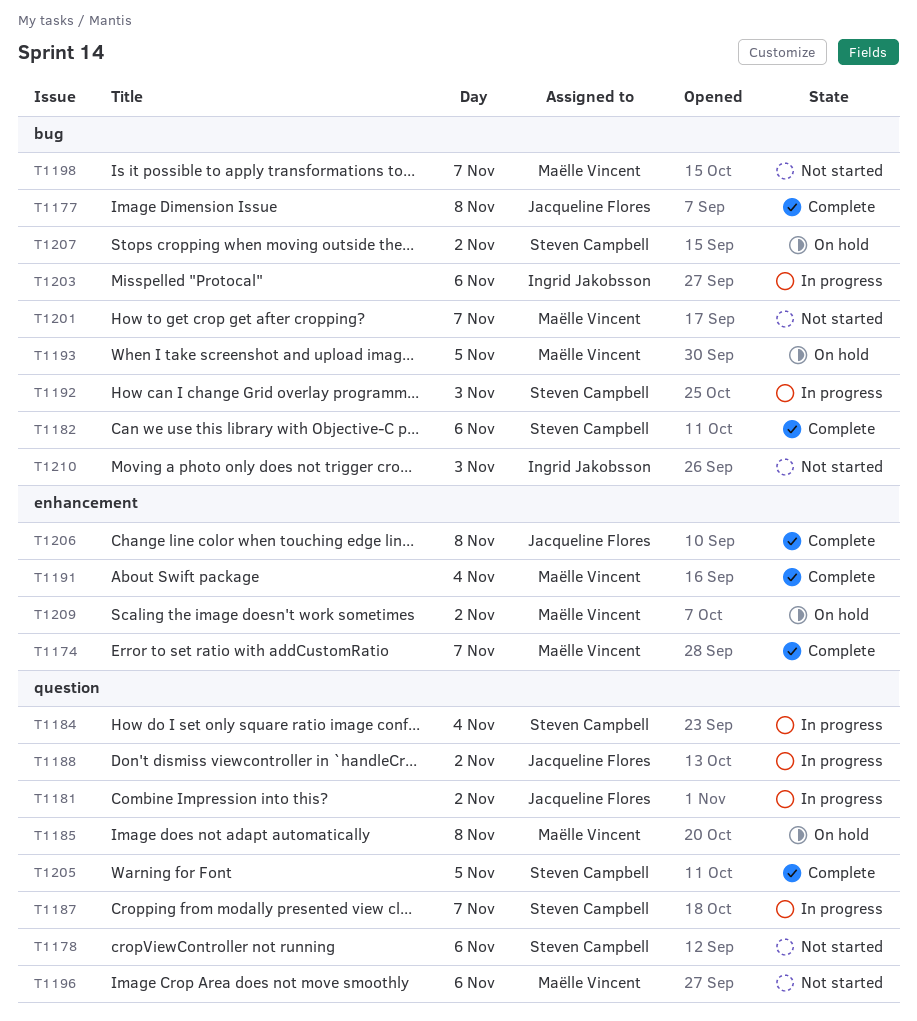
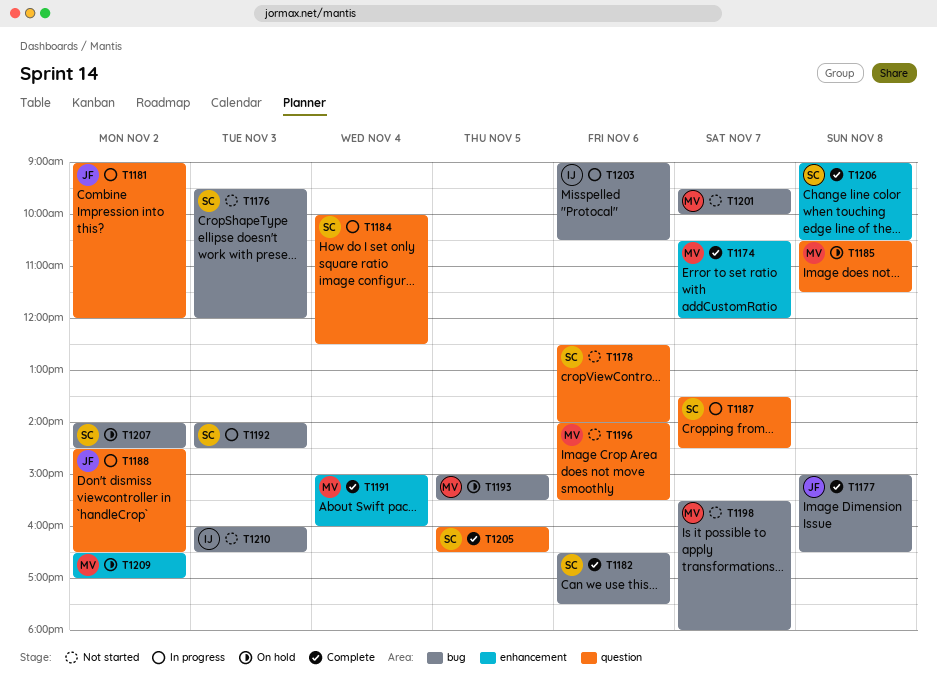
T1176: none -> present
T1206, owner: Jacqueline Flores -> Steven Campbell

